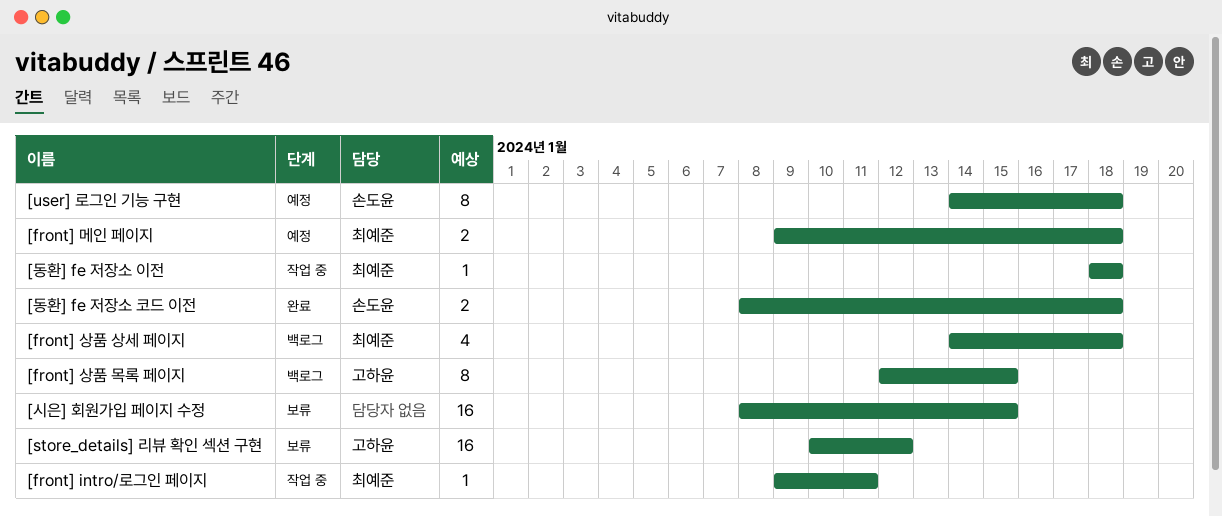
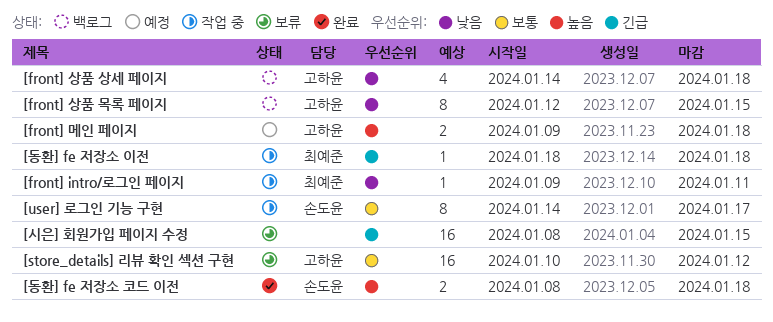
[front] 메인 페이지, owner: 최예준 -> 고하윤
[front] 상품 상세 페이지, owner: 최예준 -> 고하윤
[user] 로그인 기능 구현, status: 예정 -> 작업 중
[user] 로그인 기능 구현, due: Jan 18 -> Jan 17

